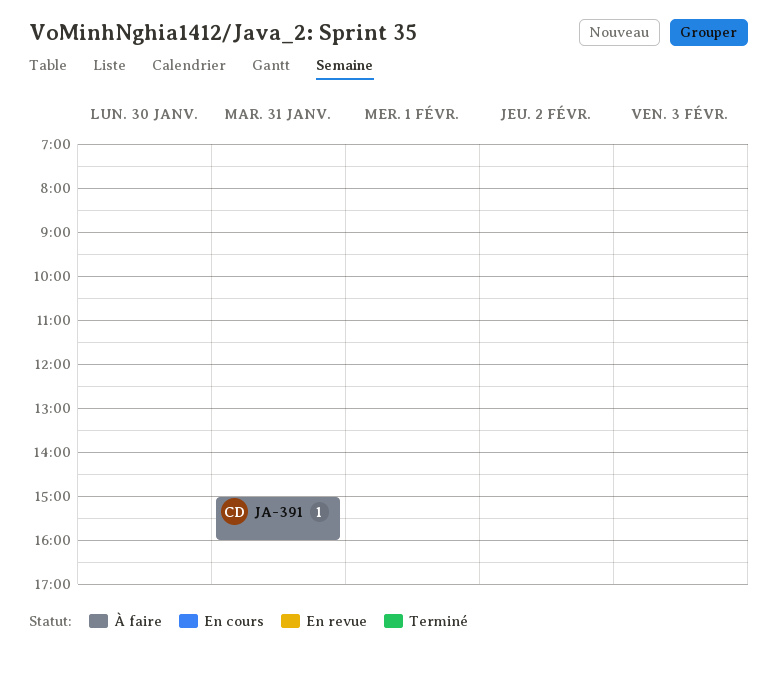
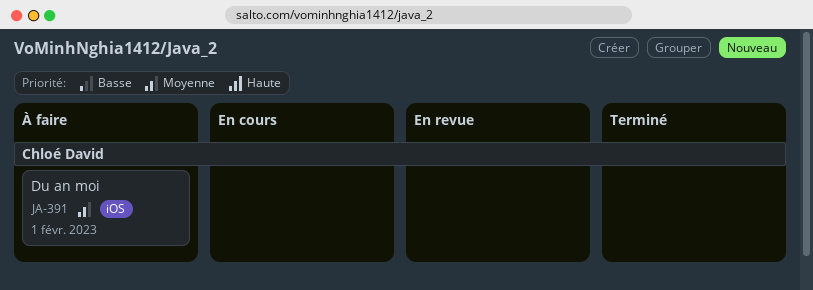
JA-391, day: Jan 31 -> Feb 1

